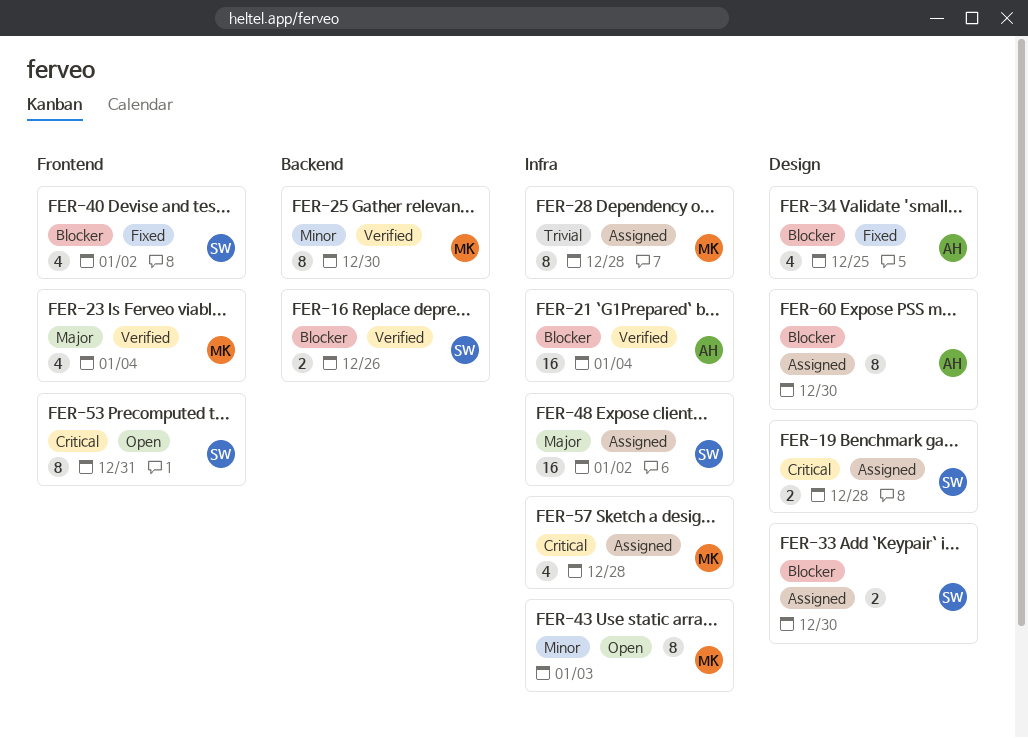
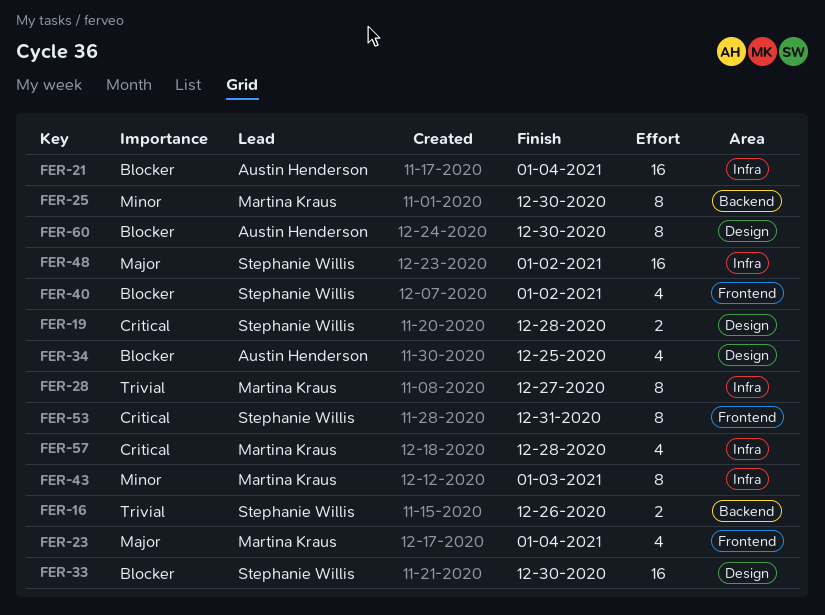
FER-16, priority: Blocker -> Trivial
FER-28, due: Dec 28 -> Dec 27
FER-33, estimate: 2 -> 16

